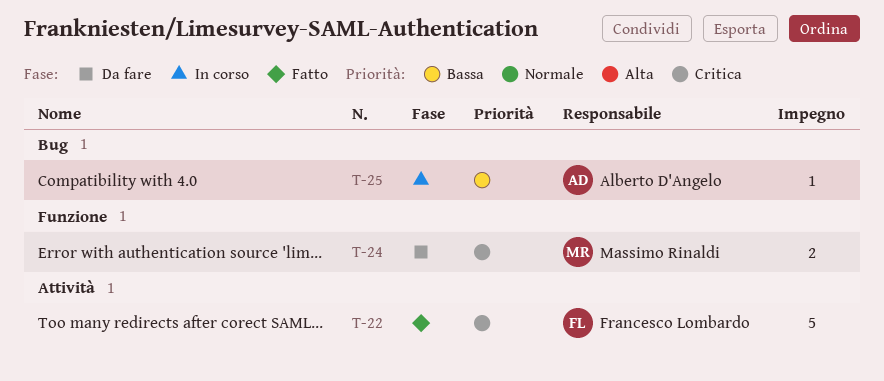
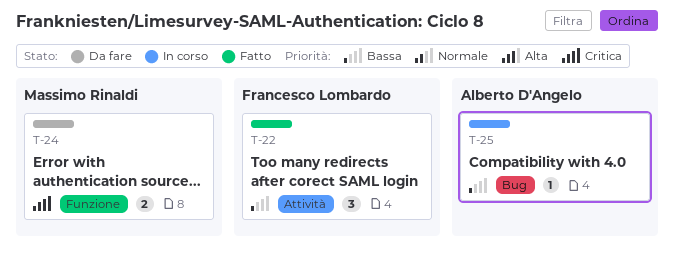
T-22, priority: Critica -> Bassa
T-22, estimate: 5 -> 3

